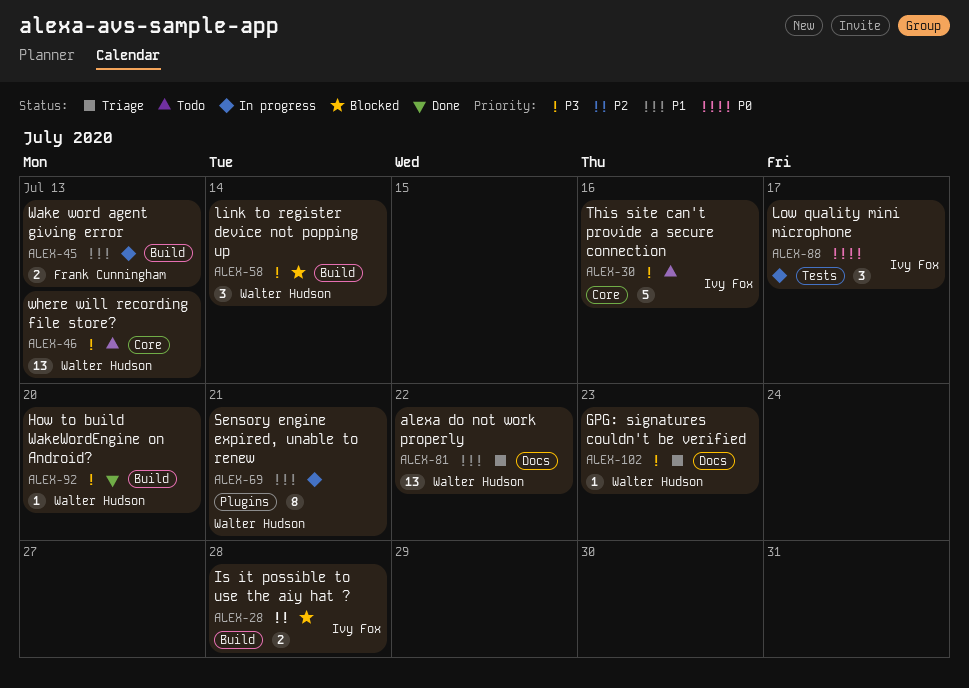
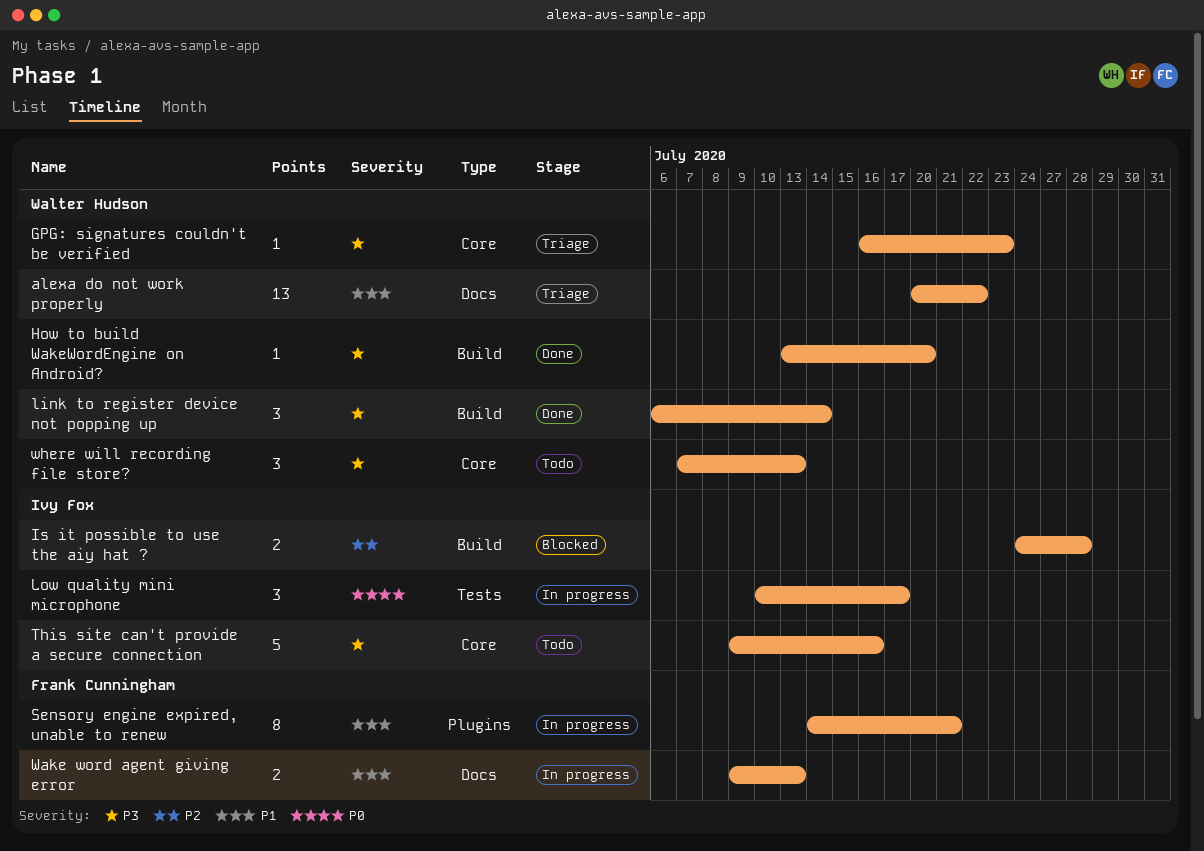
GPG: signatures couldn't be verified, label: Docs -> Core
link to register device not popping up, status: Blocked -> Done
Sensory engine expired, unable to renew, owner: Walter Hudson -> Frank Cunningham
Wake word agent giving error, label: Build -> Docs
where will recording file store?, estimate: 13 -> 3

